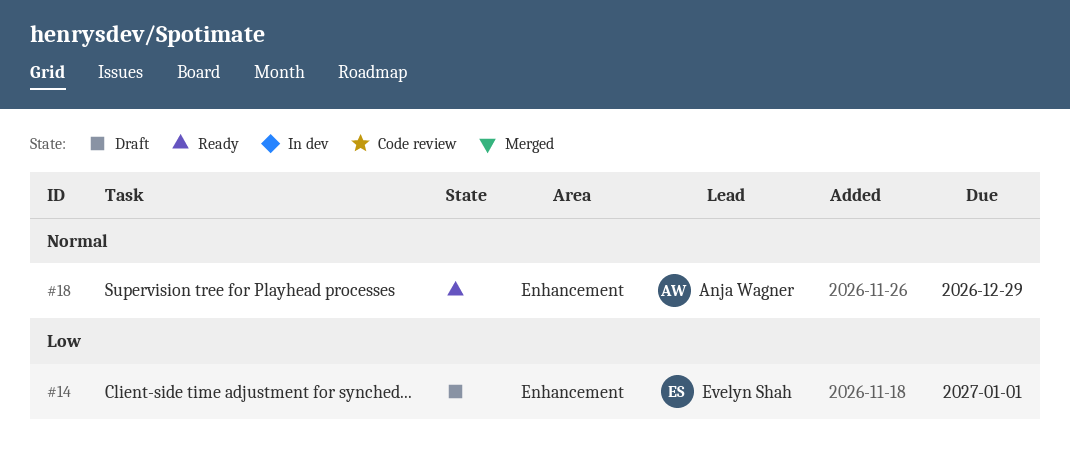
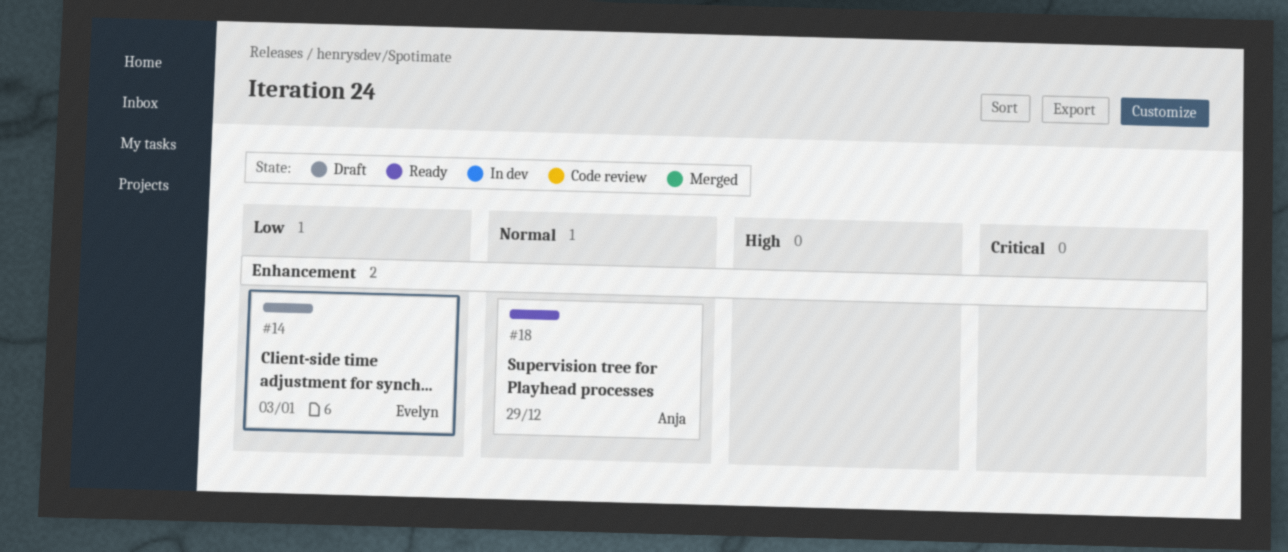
#14, due: Jan 1 -> Jan 3

